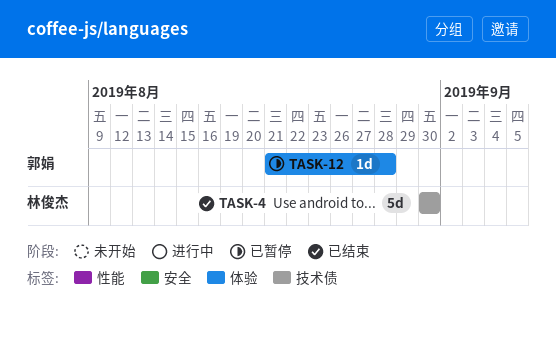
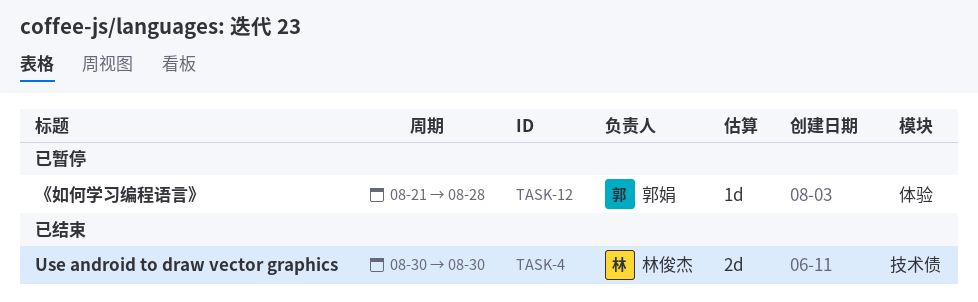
TASK-4, estimate: 5d -> 2d

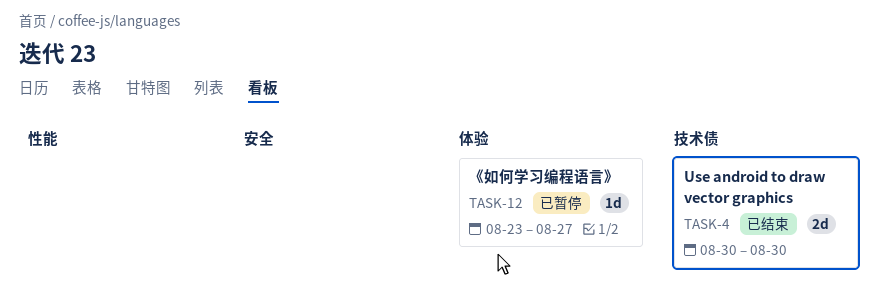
TASK-12, start: Aug 21 -> Aug 23
TASK-12, due: Aug 28 -> Aug 27

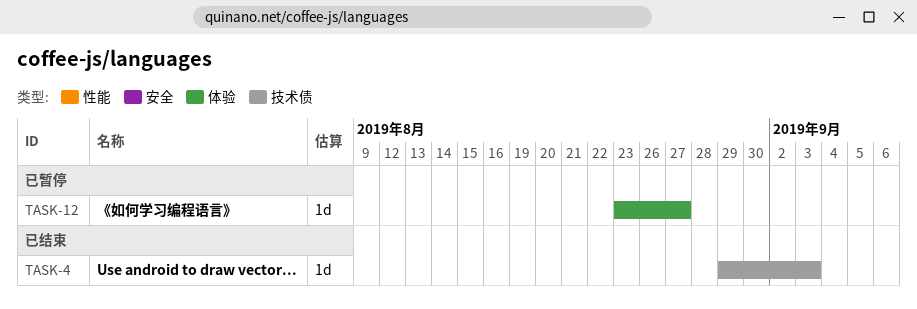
TASK-4, estimate: 2d -> 1d
TASK-4, start: Aug 30 -> Aug 29
TASK-4, due: Aug 30 -> Sep 3

